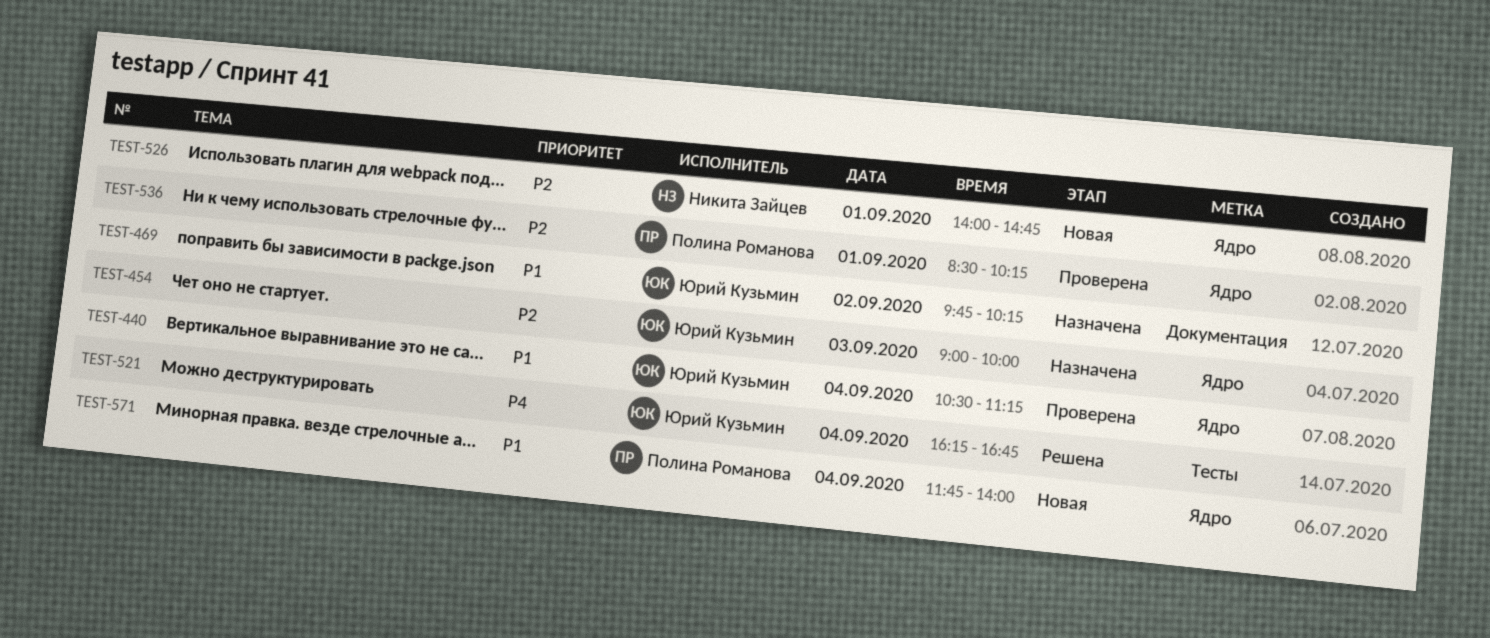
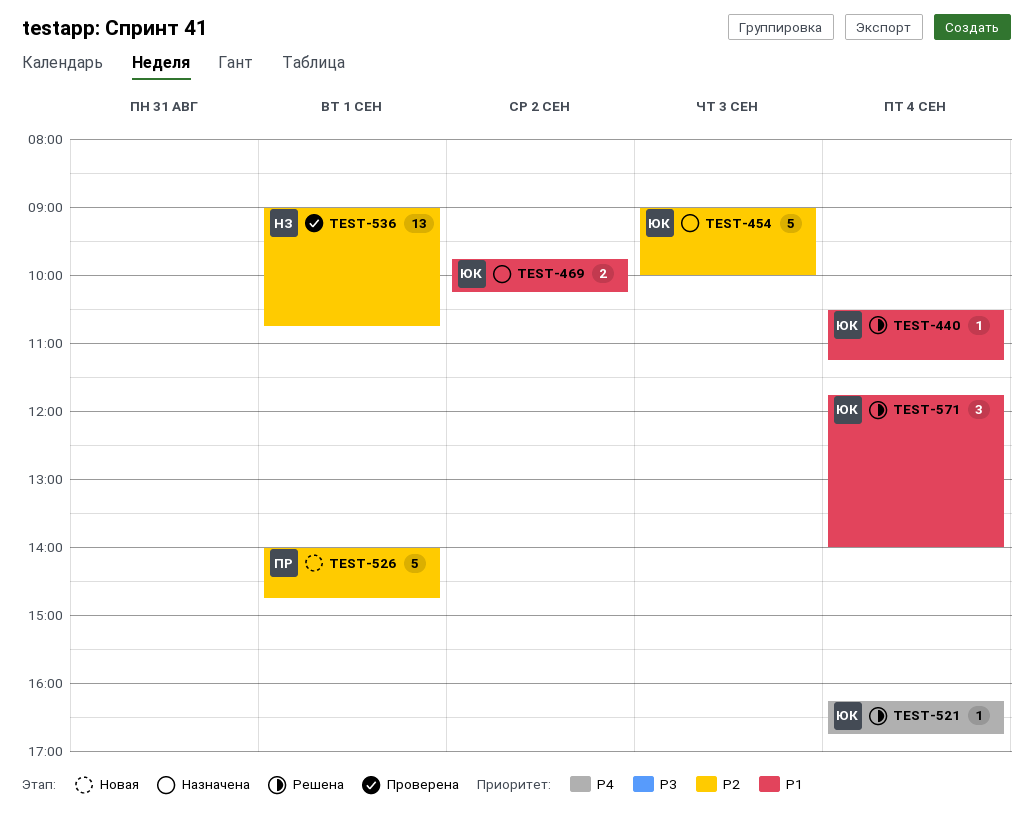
TEST-440, status: Проверена -> Решена
TEST-526, owner: Никита Зайцев -> Полина Романова
TEST-536, owner: Полина Романова -> Никита Зайцев
TEST-536, begins: 08:30 -> 09:00
TEST-536, ends: 10:15 -> 10:45
TEST-571, status: Новая -> Решена
TEST-571, owner: Полина Романова -> Юрий Кузьмин

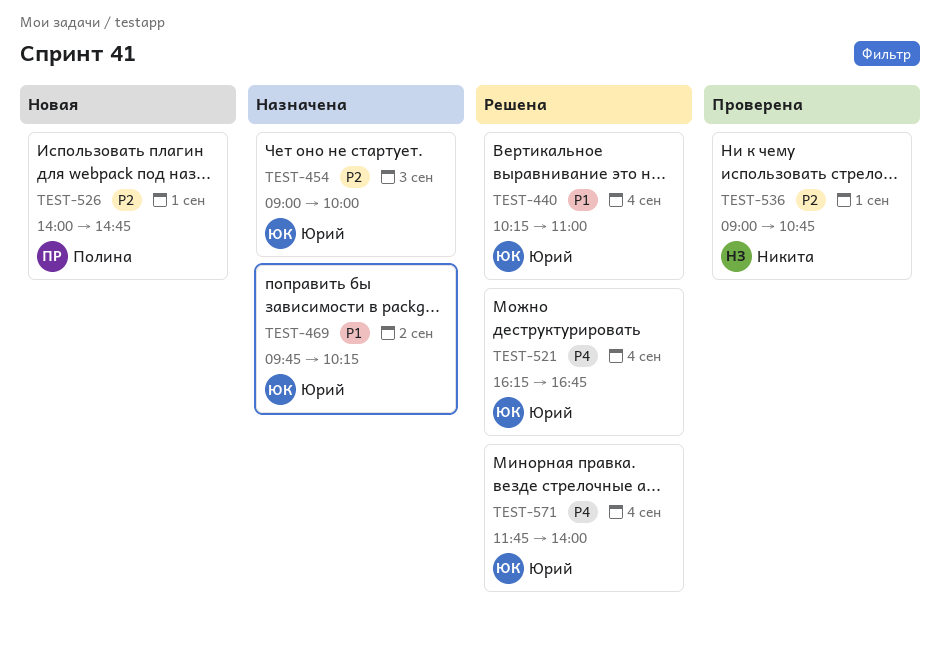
TEST-440, begins: 10:30 -> 10:15
TEST-440, ends: 11:15 -> 11:00
TEST-571, priority: P1 -> P4

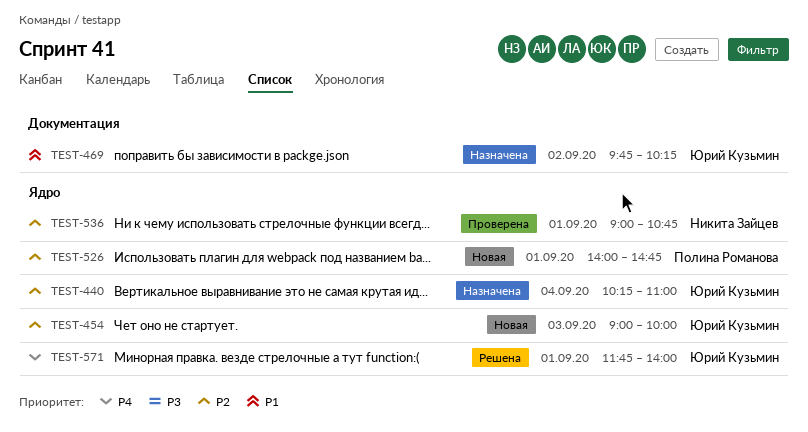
TEST-440, status: Решена -> Назначена
TEST-440, priority: P1 -> P2
TEST-454, status: Назначена -> Новая
TEST-521: present -> none
TEST-571, day: Sep 4 -> Sep 1

